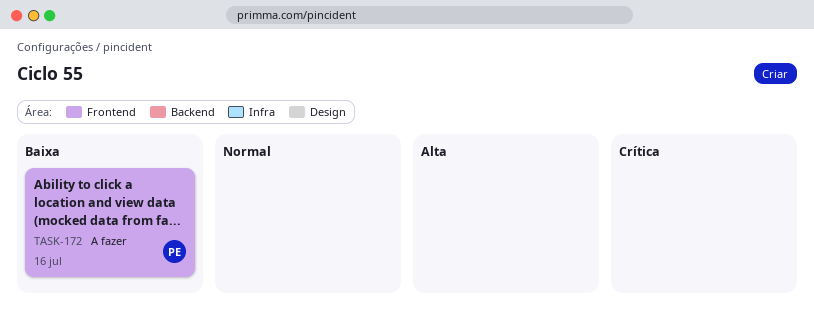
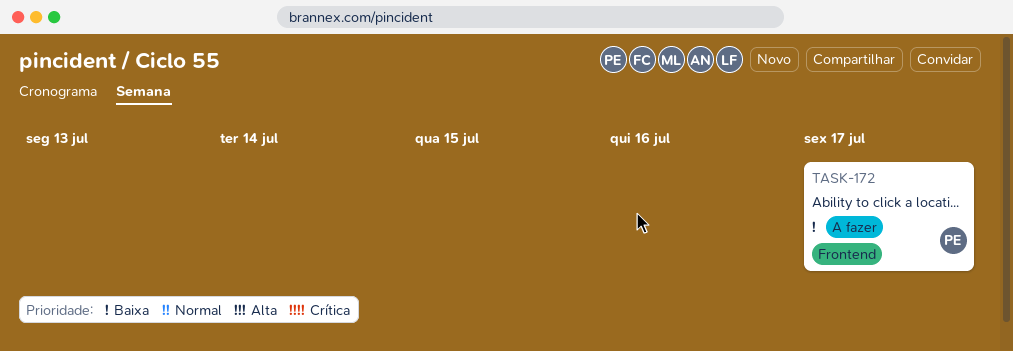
TASK-172, due: Jul 16 -> Jul 17

